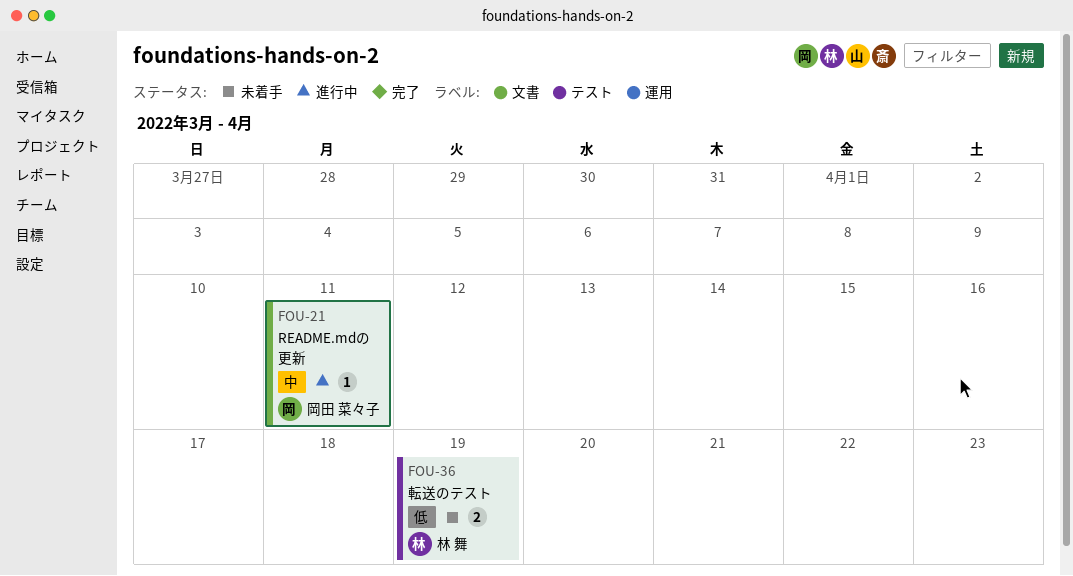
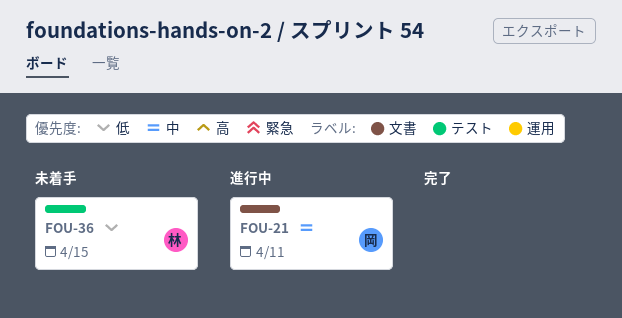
FOU-36, due: Apr 19 -> Apr 15

